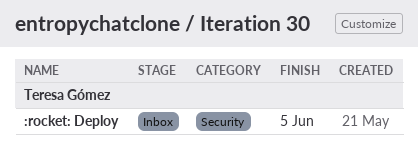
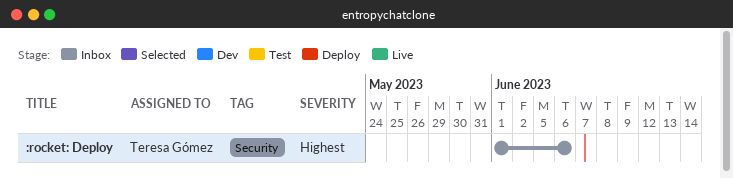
:rocket: Deploy, due: Jun 5 -> Jun 6

